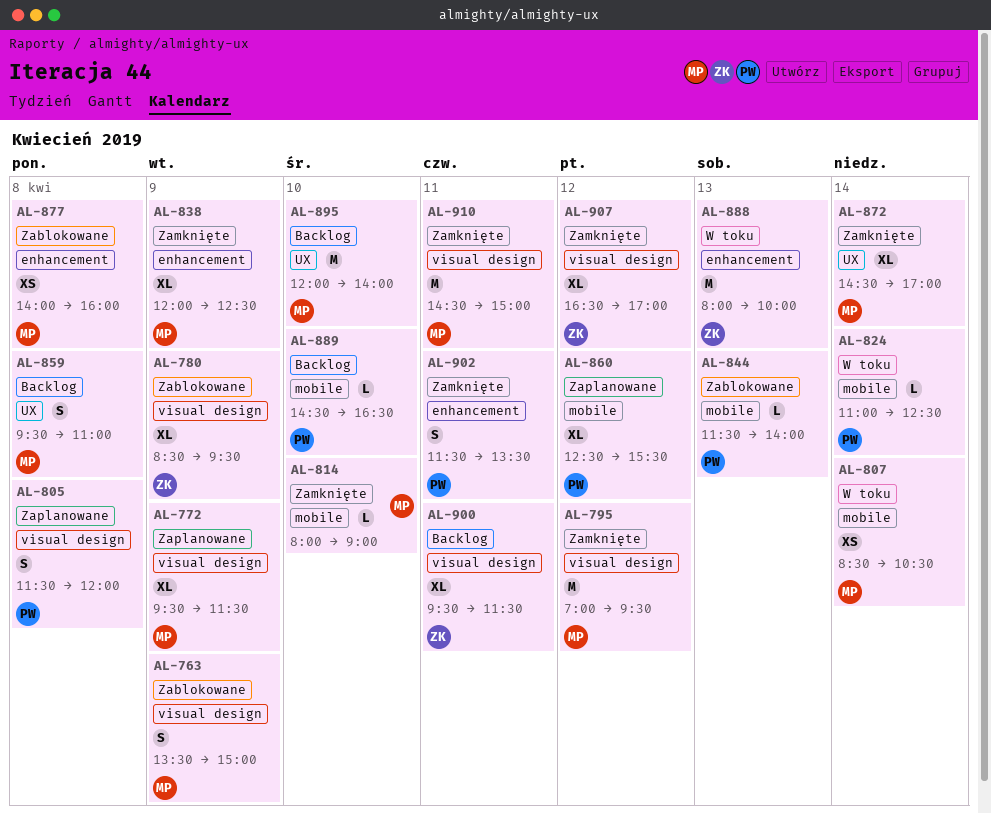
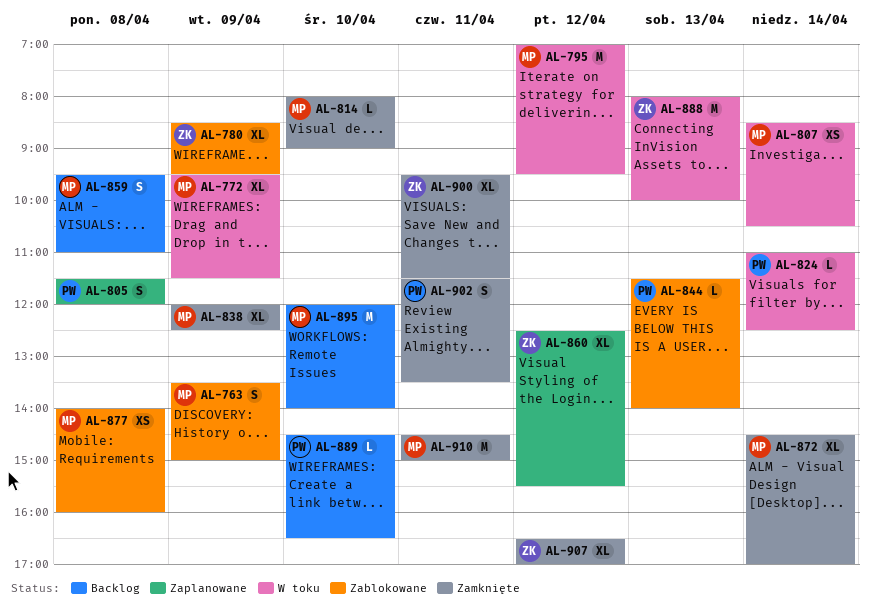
AL-772, status: Zaplanowane -> W toku
AL-795, status: Zamknięte -> W toku
AL-860, owner: PW -> ZK
AL-900, status: Backlog -> Zamknięte

